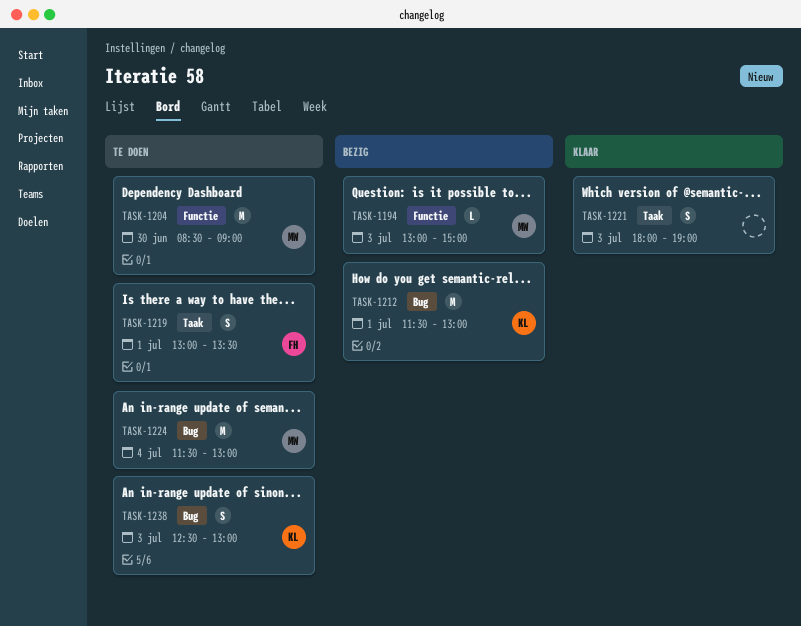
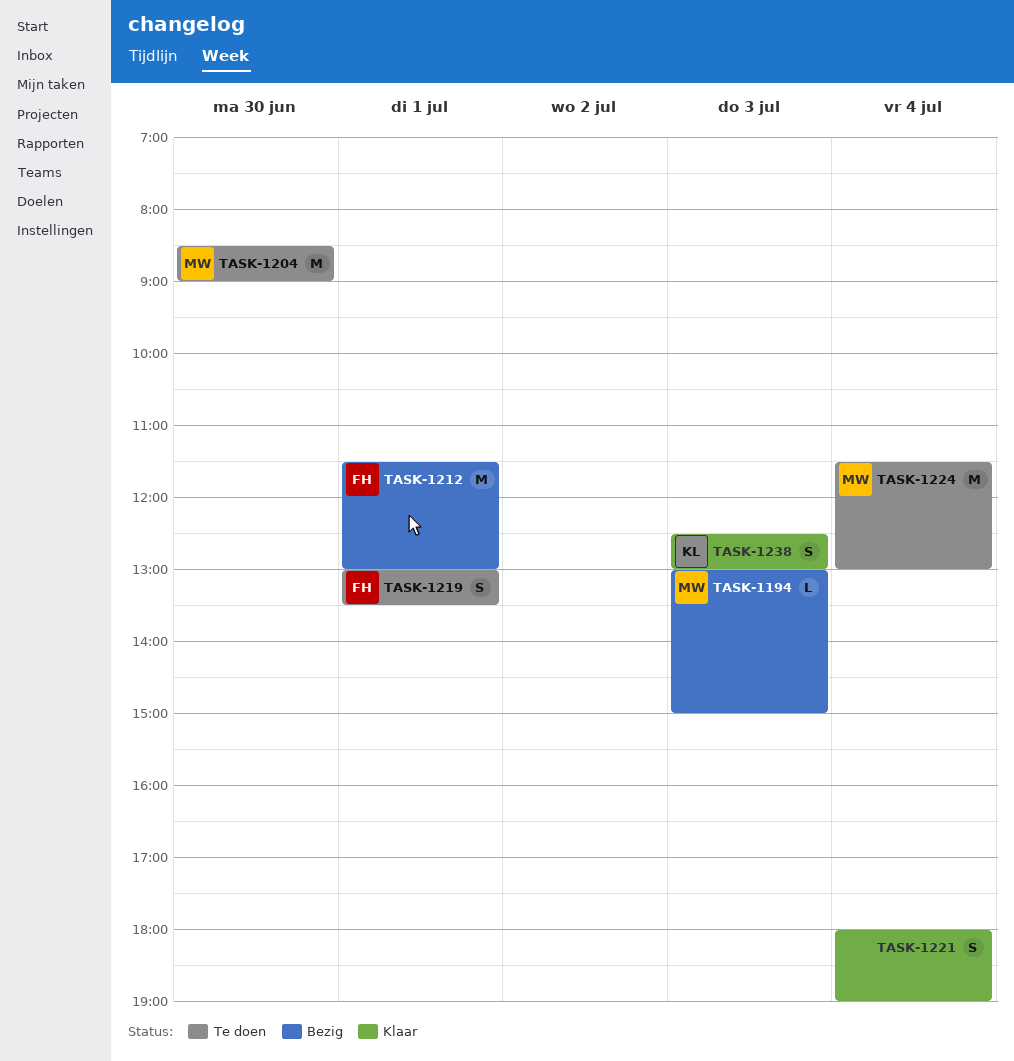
TASK-1212, owner: KL -> FH
TASK-1221, day: Jul 3 -> Jul 4
TASK-1238, status: Te doen -> Klaar

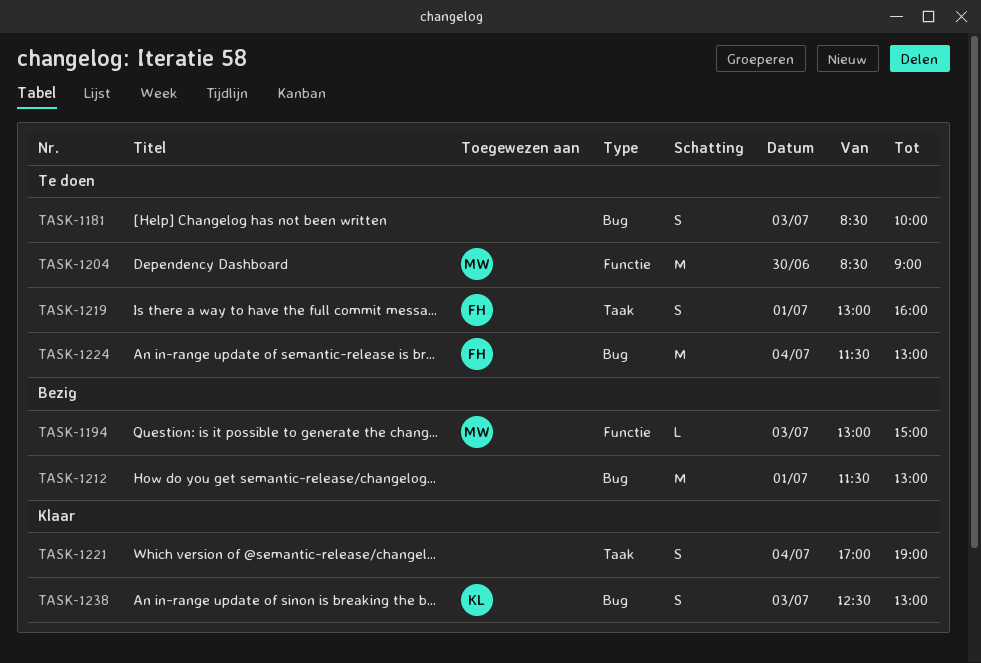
TASK-1181: none -> present
TASK-1212, owner: FH -> none
TASK-1219, ends: 13:30 -> 16:00
TASK-1221, begins: 18:00 -> 17:00
TASK-1224, owner: MW -> FH

